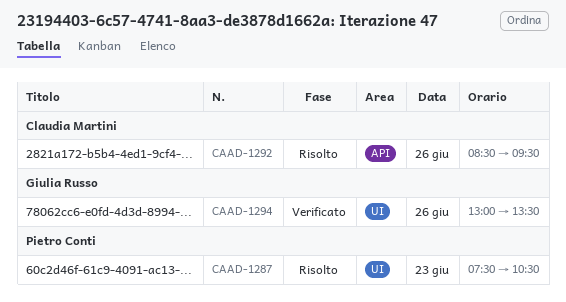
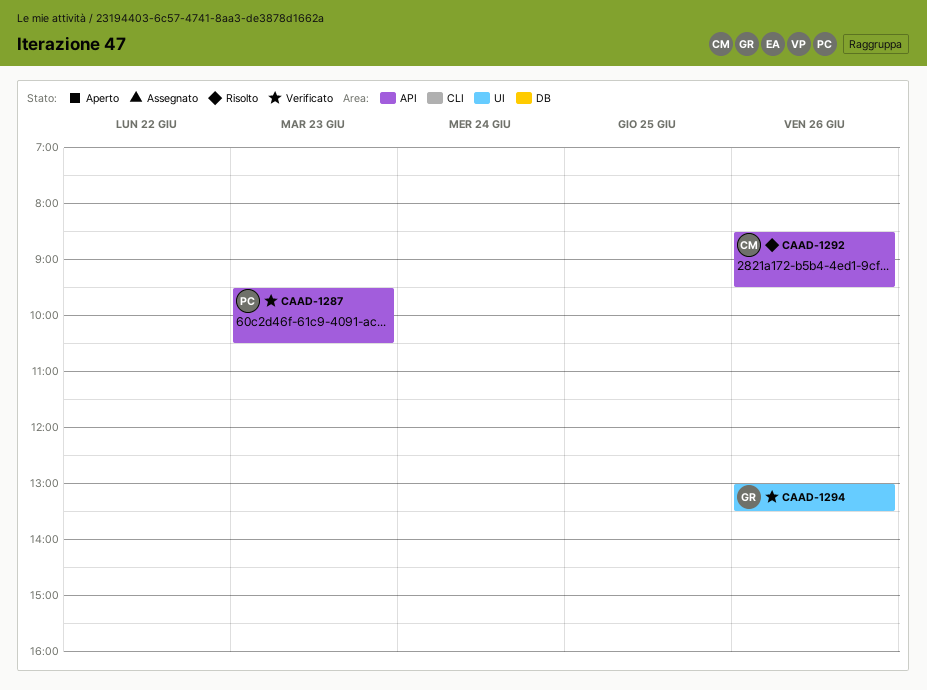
CAAD-1287, status: Risolto -> Verificato
CAAD-1287, label: UI -> API
CAAD-1287, begins: 07:30 -> 09:30

